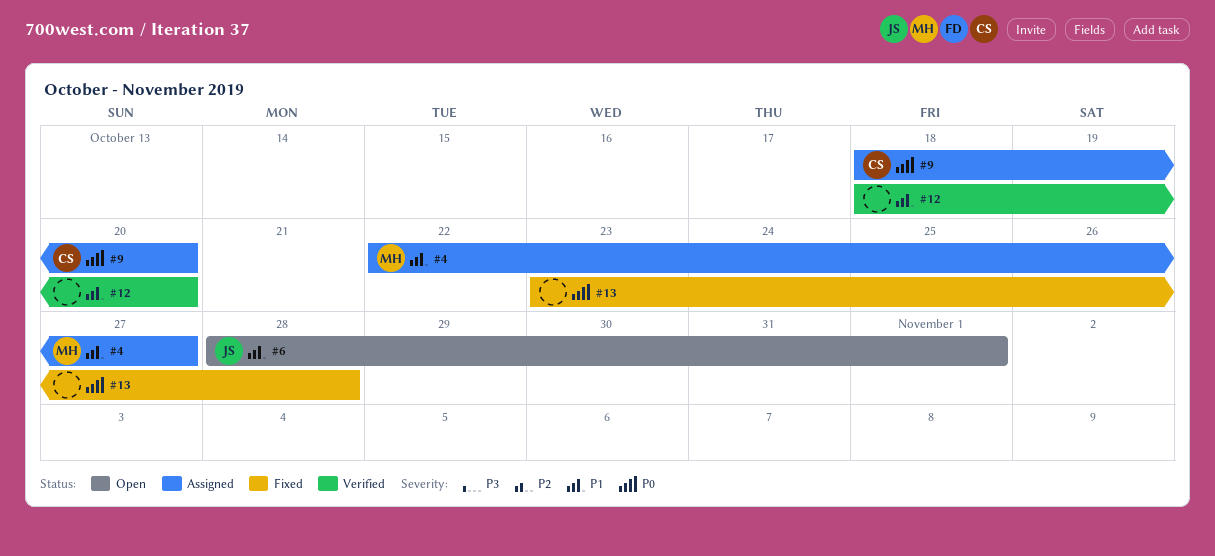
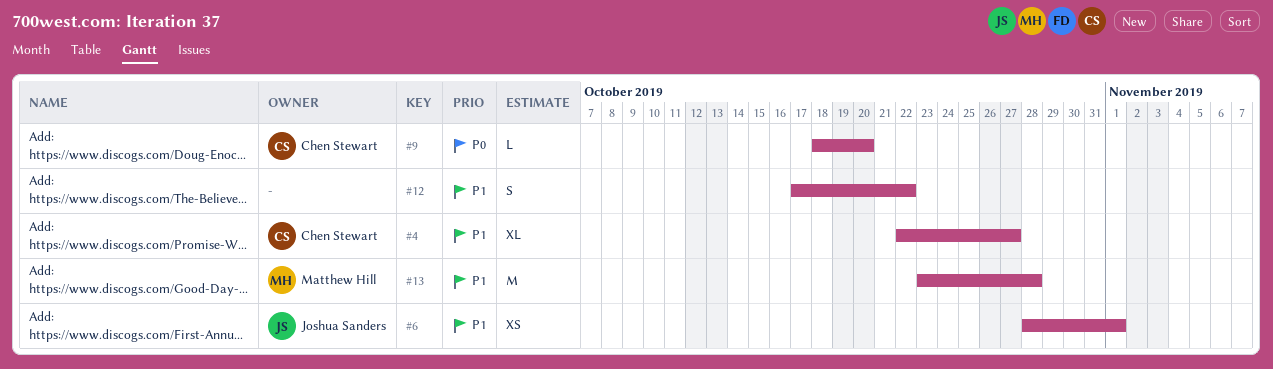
#4, owner: Matthew Hill -> Chen Stewart
#12, start: Oct 18 -> Oct 17
#12, due: Oct 20 -> Oct 22
#13, owner: none -> Matthew Hill
#13, priority: P0 -> P1

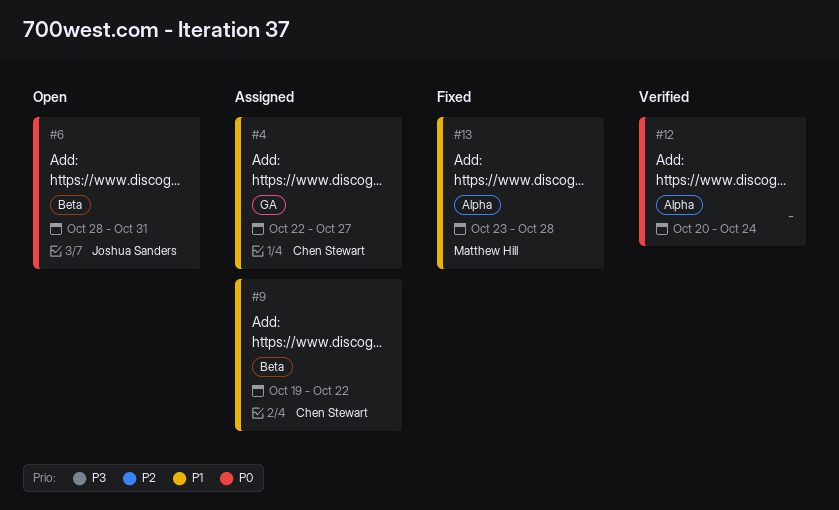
#6, priority: P1 -> P0
#6, due: Nov 1 -> Oct 31
#9, priority: P0 -> P1
#9, start: Oct 18 -> Oct 19
#9, due: Oct 20 -> Oct 22
#12, priority: P1 -> P0
#12, start: Oct 17 -> Oct 20
#12, due: Oct 22 -> Oct 24

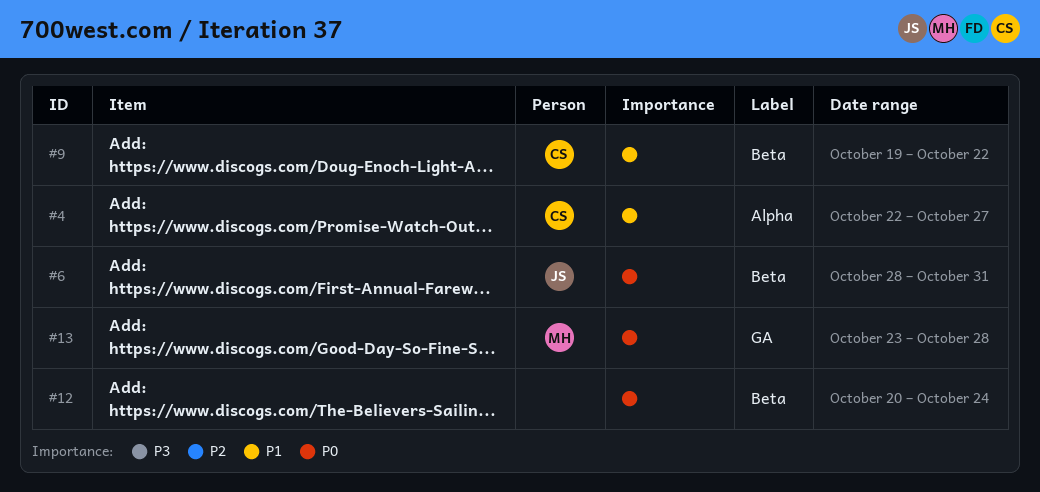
#4, label: GA -> Alpha
#12, label: Alpha -> Beta
#13, priority: P1 -> P0
#13, label: Alpha -> GA

